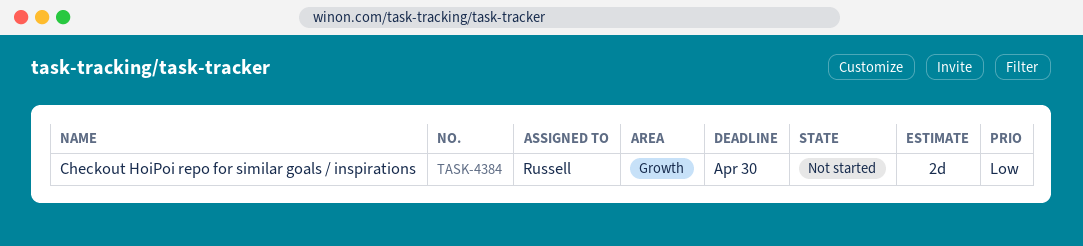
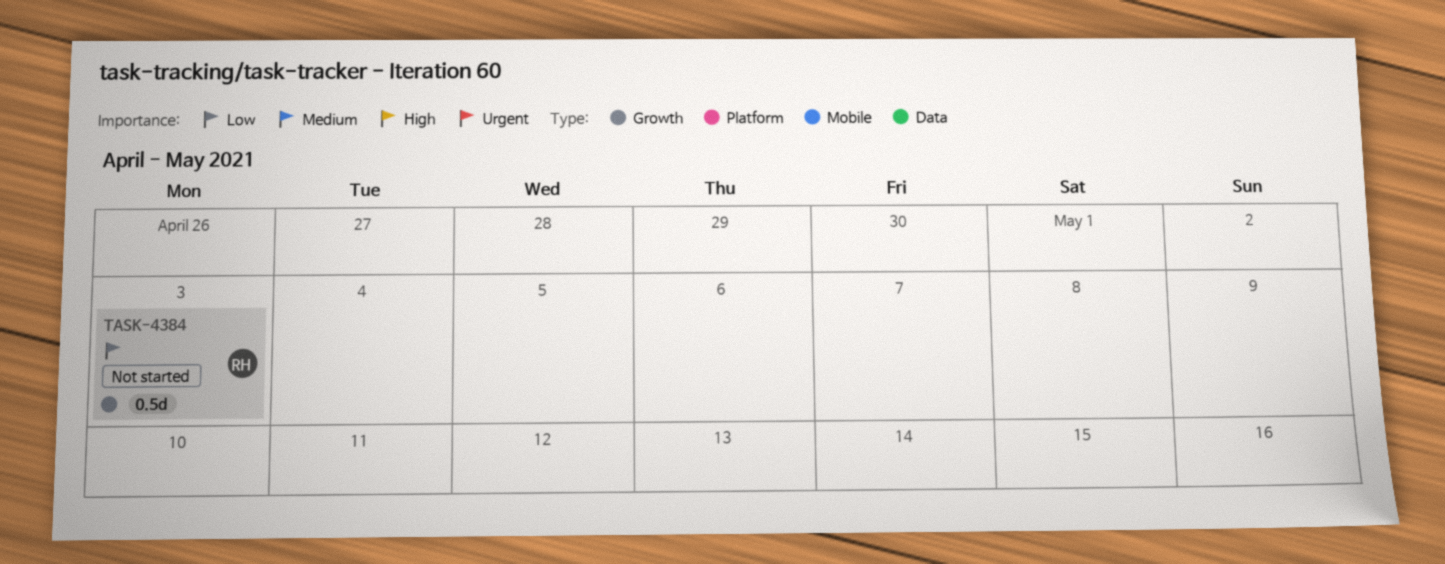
TASK-4384, estimate: 2d -> 0.5d
TASK-4384, due: Apr 30 -> May 3

